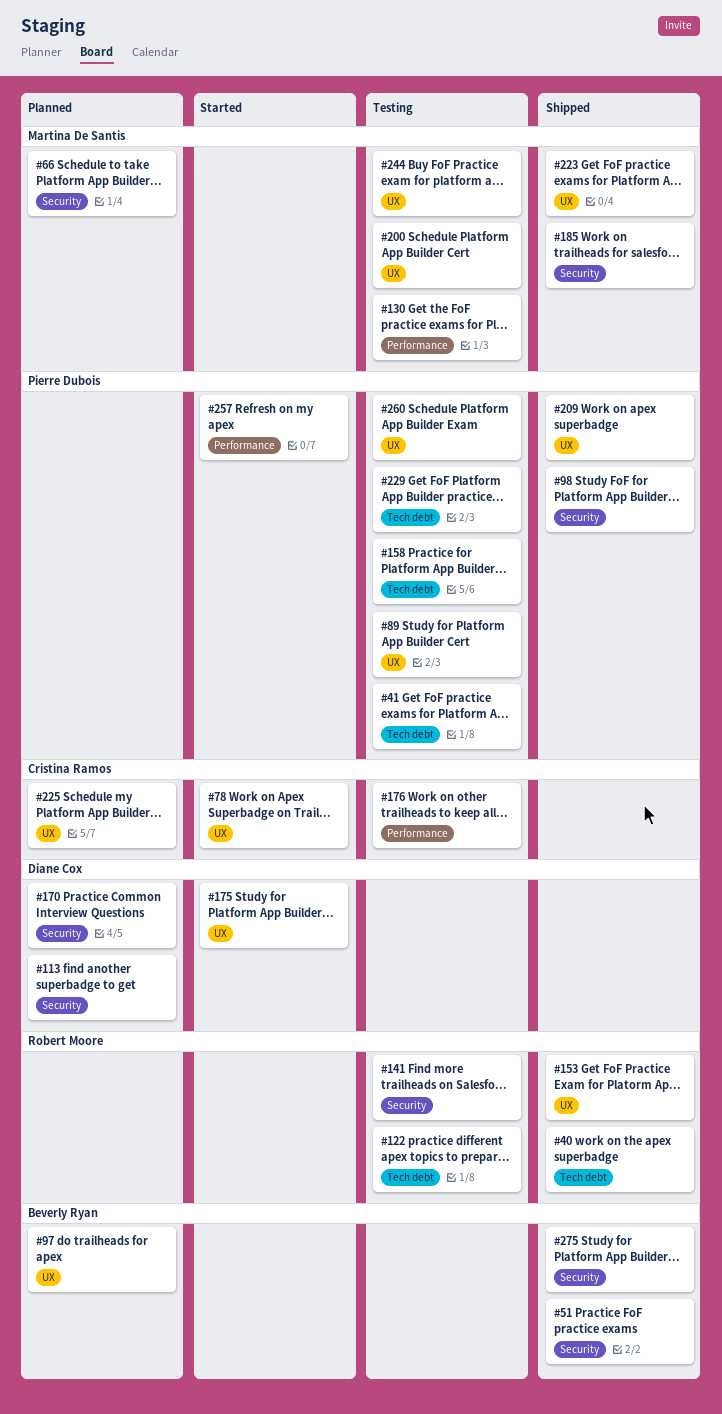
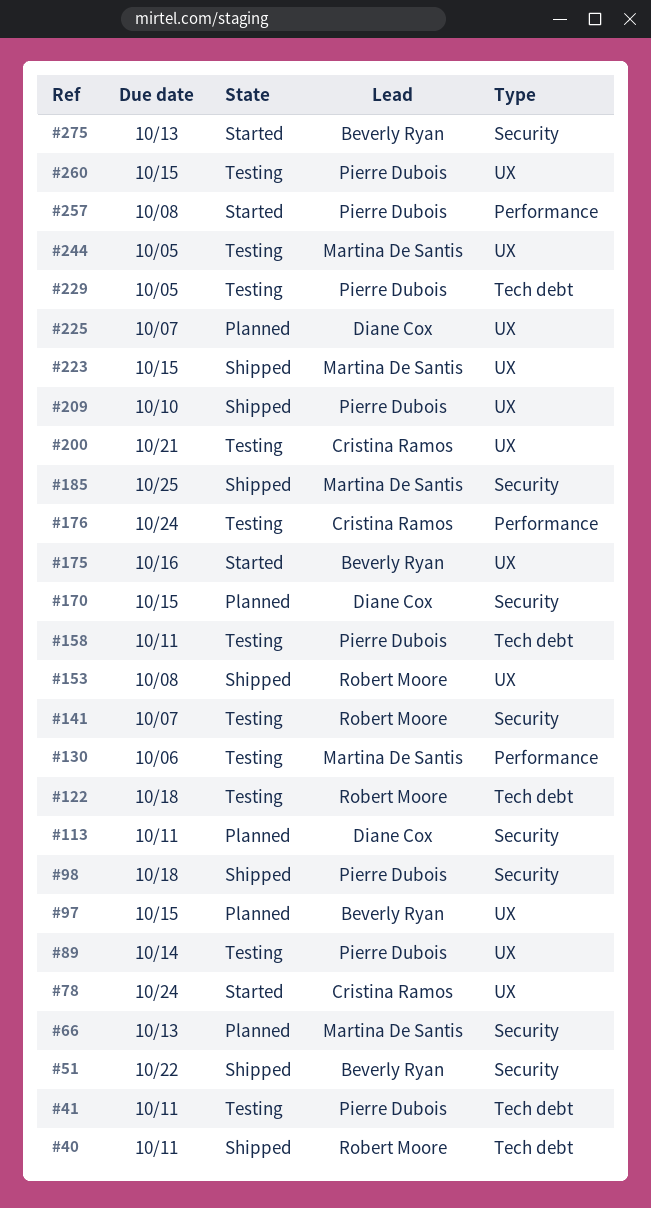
#175, owner: Diane Cox -> Beverly Ryan
#200, owner: Martina De Santis -> Cristina Ramos
#225, owner: Cristina Ramos -> Diane Cox
#275, status: Shipped -> Started

